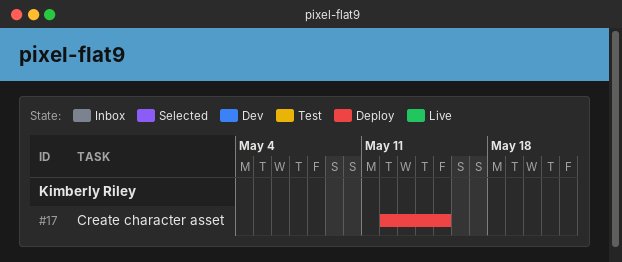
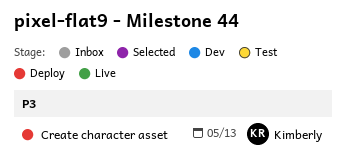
Create character asset, due: May 15 -> May 13

